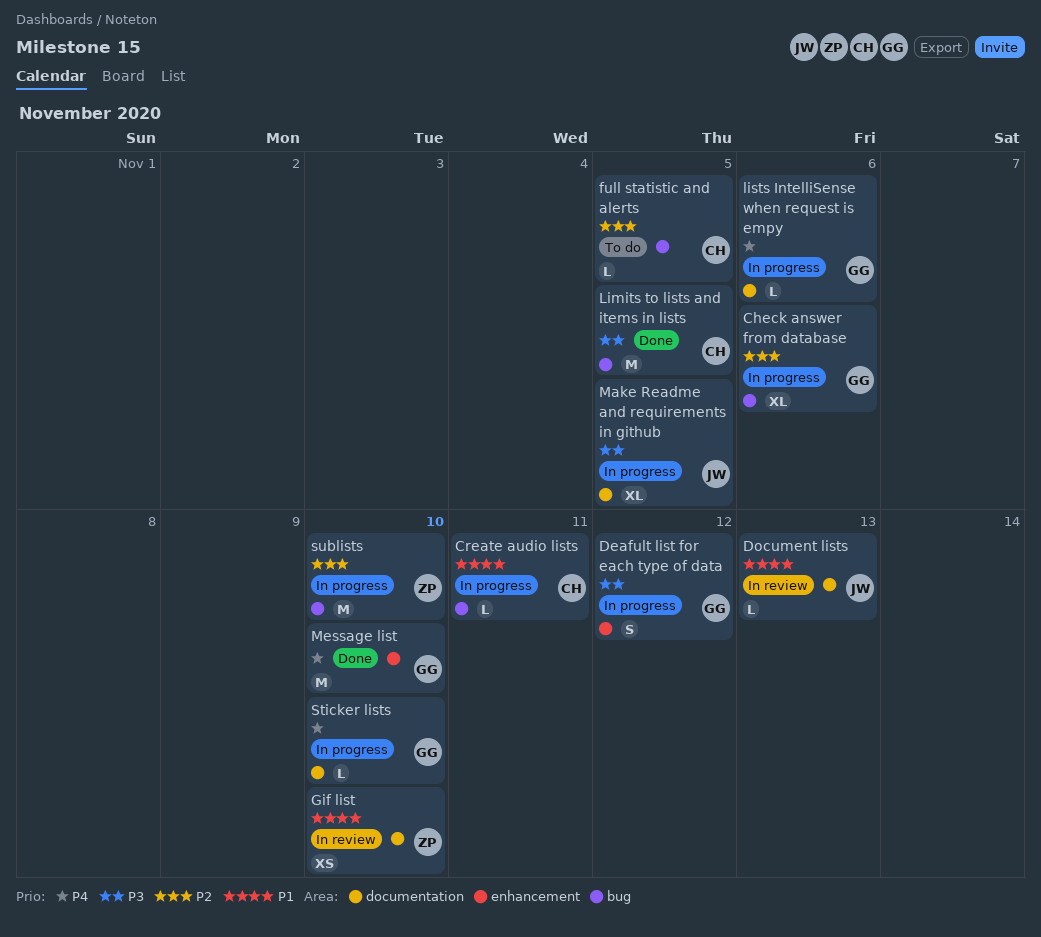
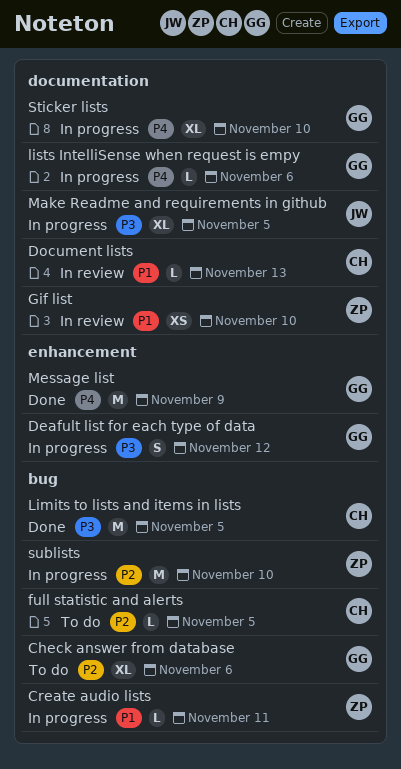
Check answer from database, status: In progress -> To do
Create audio lists, owner: CH -> ZP
Document lists, owner: JW -> CH
Message list, due: Nov 10 -> Nov 9
Sticker lists, estimate: L -> XL

